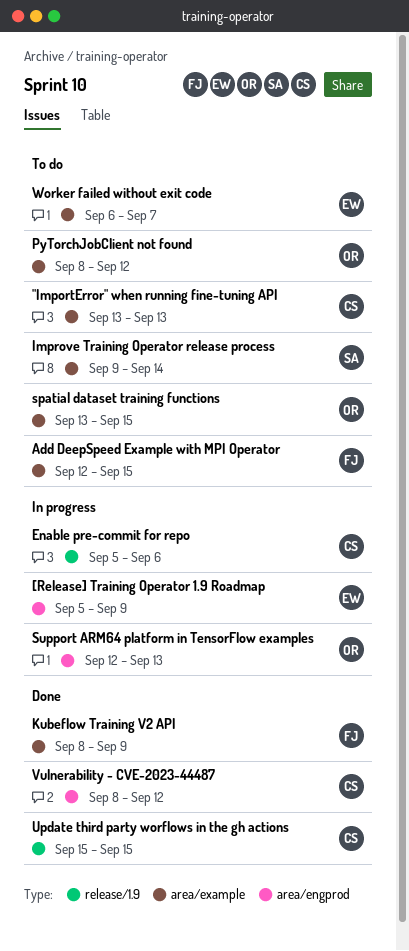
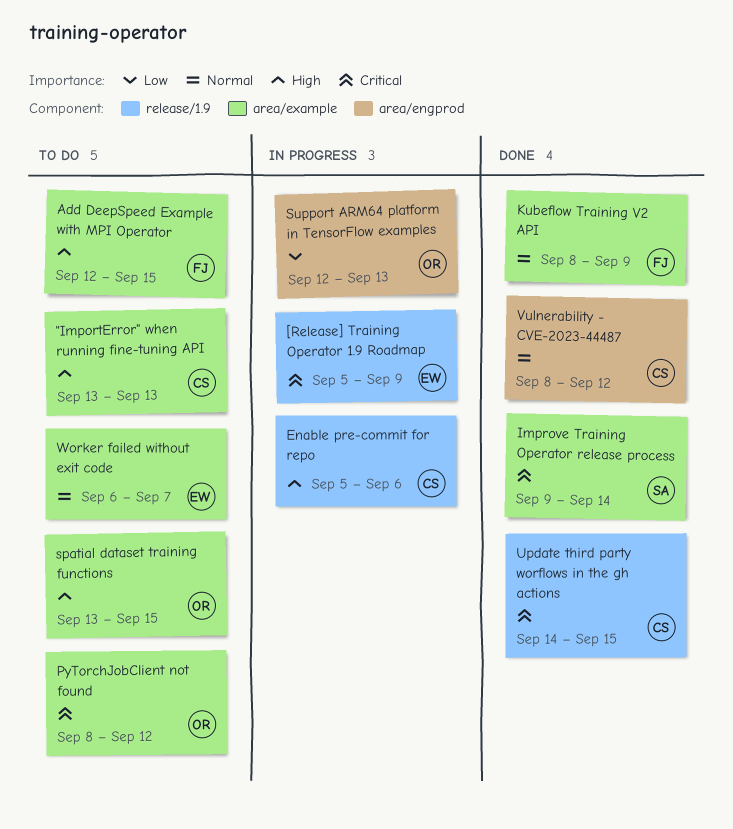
[Release] Training Operator 1.9 Roadmap, label: area/engprod -> release/1.9
Improve Training Operator release process, status: To do -> Done
Update third party worflows in the gh actions, start: Sep 15 -> Sep 14

